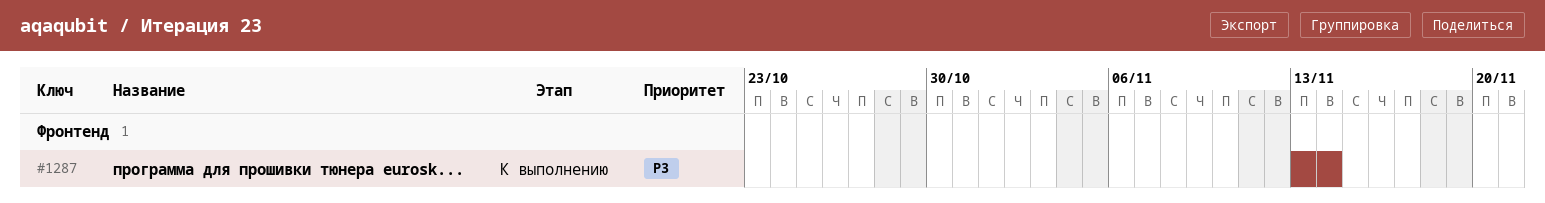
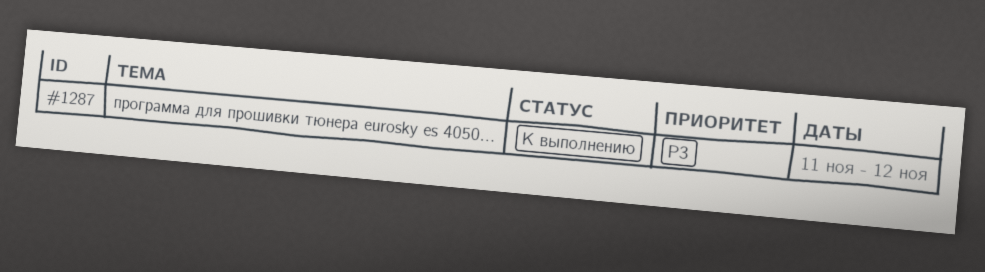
#1287, start: Nov 13 -> Nov 11
#1287, due: Nov 14 -> Nov 12

